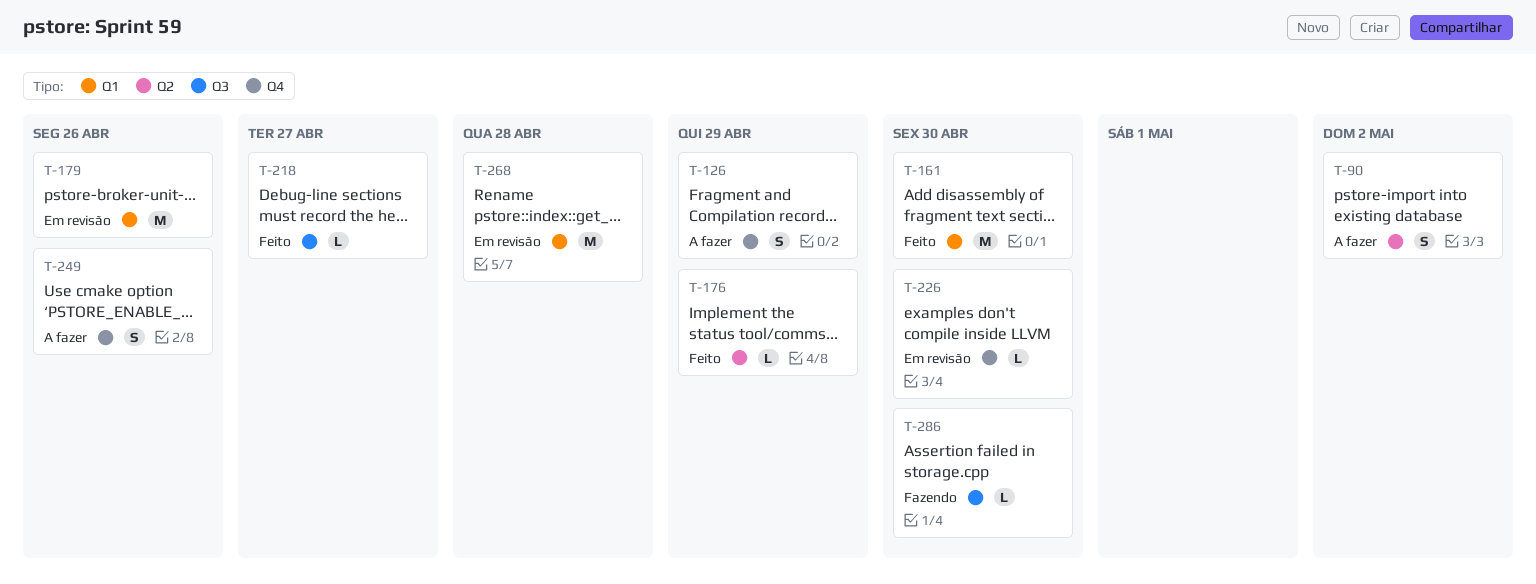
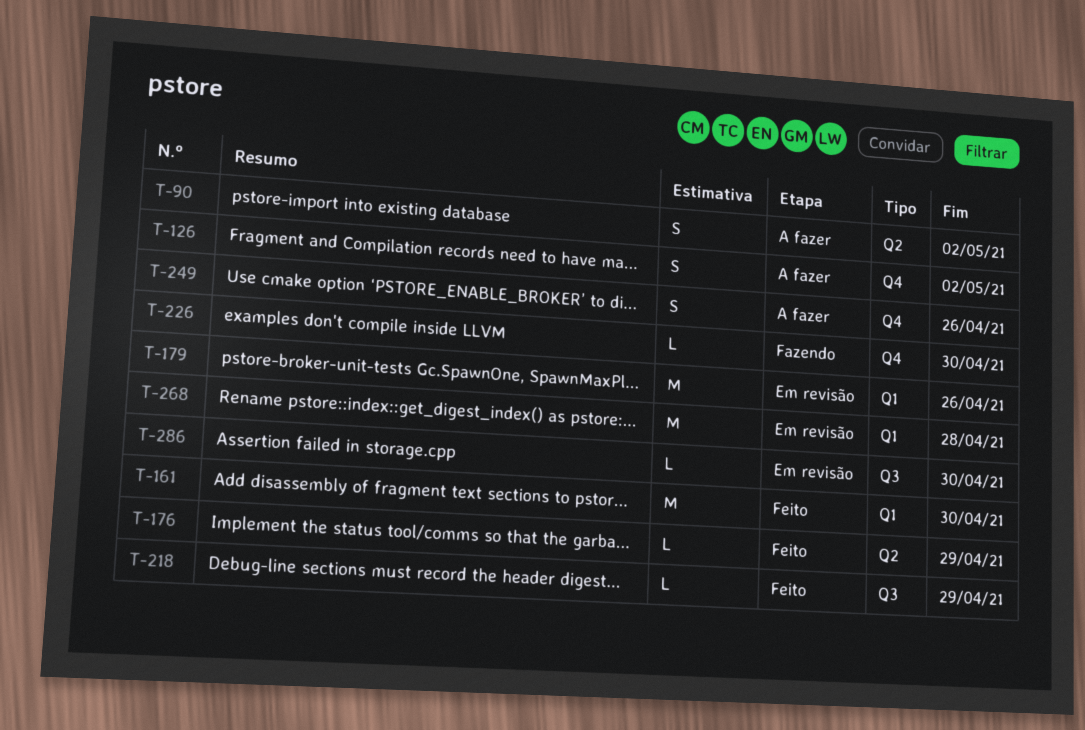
T-126, due: Apr 29 -> May 2
T-218, due: Apr 27 -> Apr 29
T-226, status: Em revisão -> Fazendo
T-286, status: Fazendo -> Em revisão

